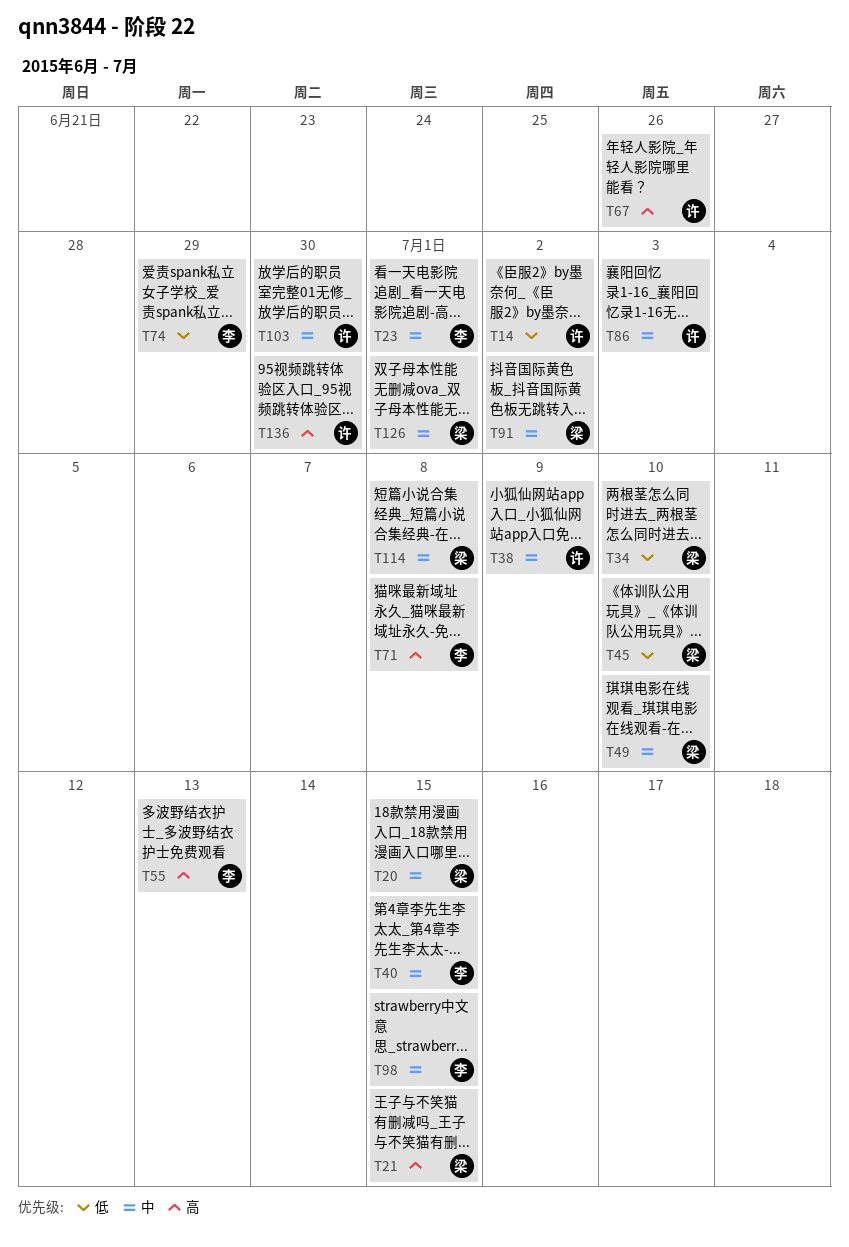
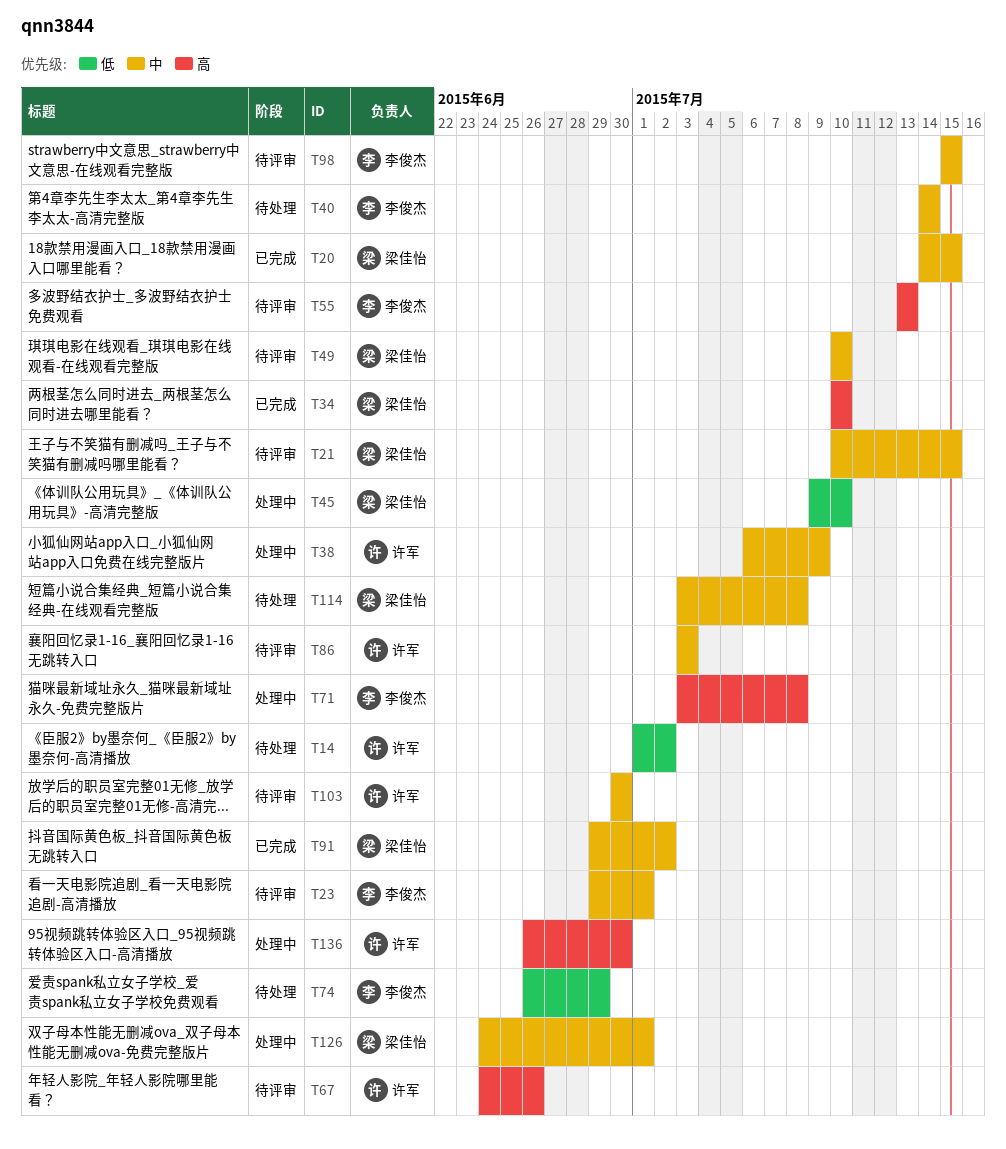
T21, priority: 高 -> 中
T34, priority: 低 -> 高
T40, due: Jul 15 -> Jul 14

